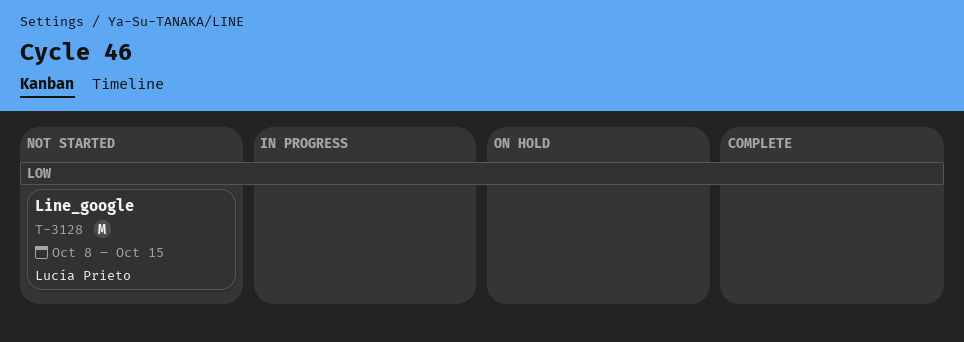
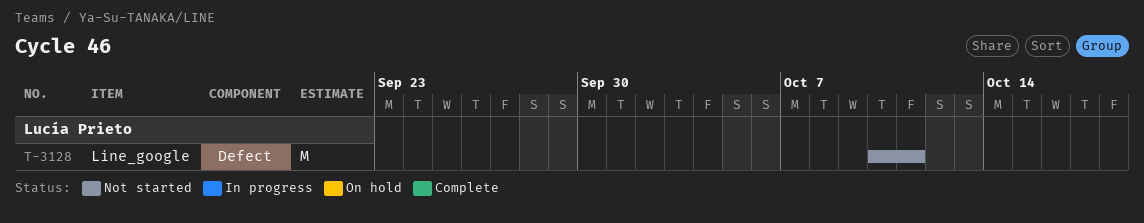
T-3128, start: Oct 8 -> Oct 10
T-3128, due: Oct 15 -> Oct 11

